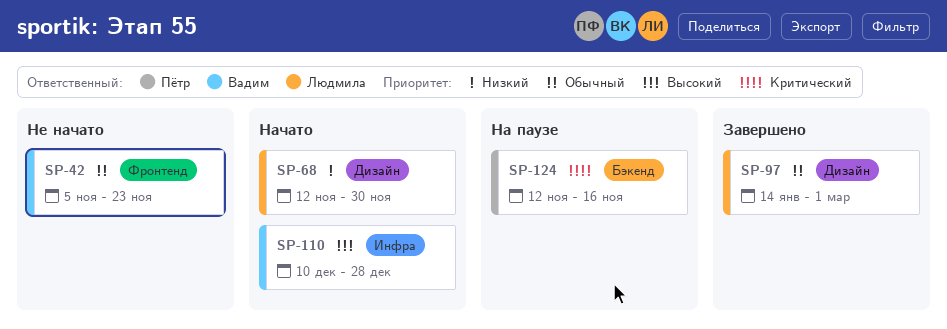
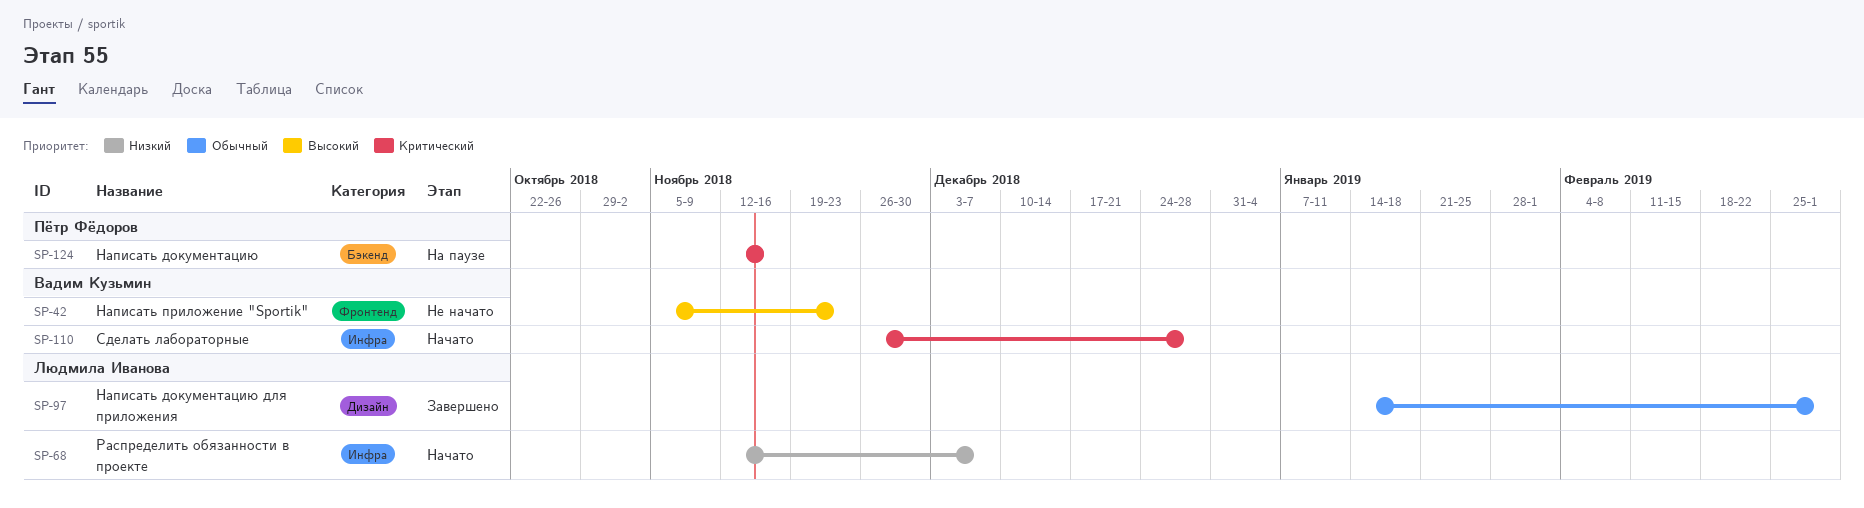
SP-42, priority: Обычный -> Высокий
SP-68, label: Дизайн -> Инфра
SP-68, due: Nov 30 -> Dec 7
SP-110, priority: Высокий -> Критический
SP-110, start: Dec 10 -> Nov 26

